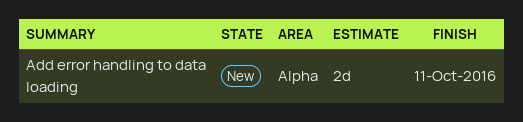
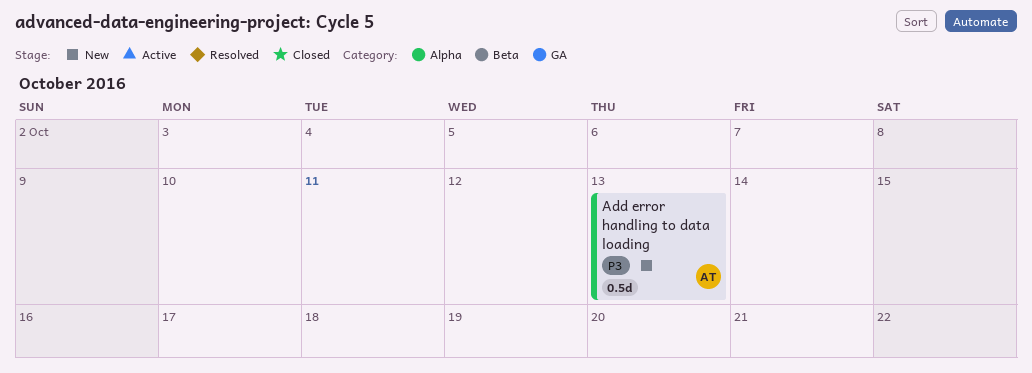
Add error handling to data loading, estimate: 2d -> 0.5d
Add error handling to data loading, due: Oct 11 -> Oct 13

